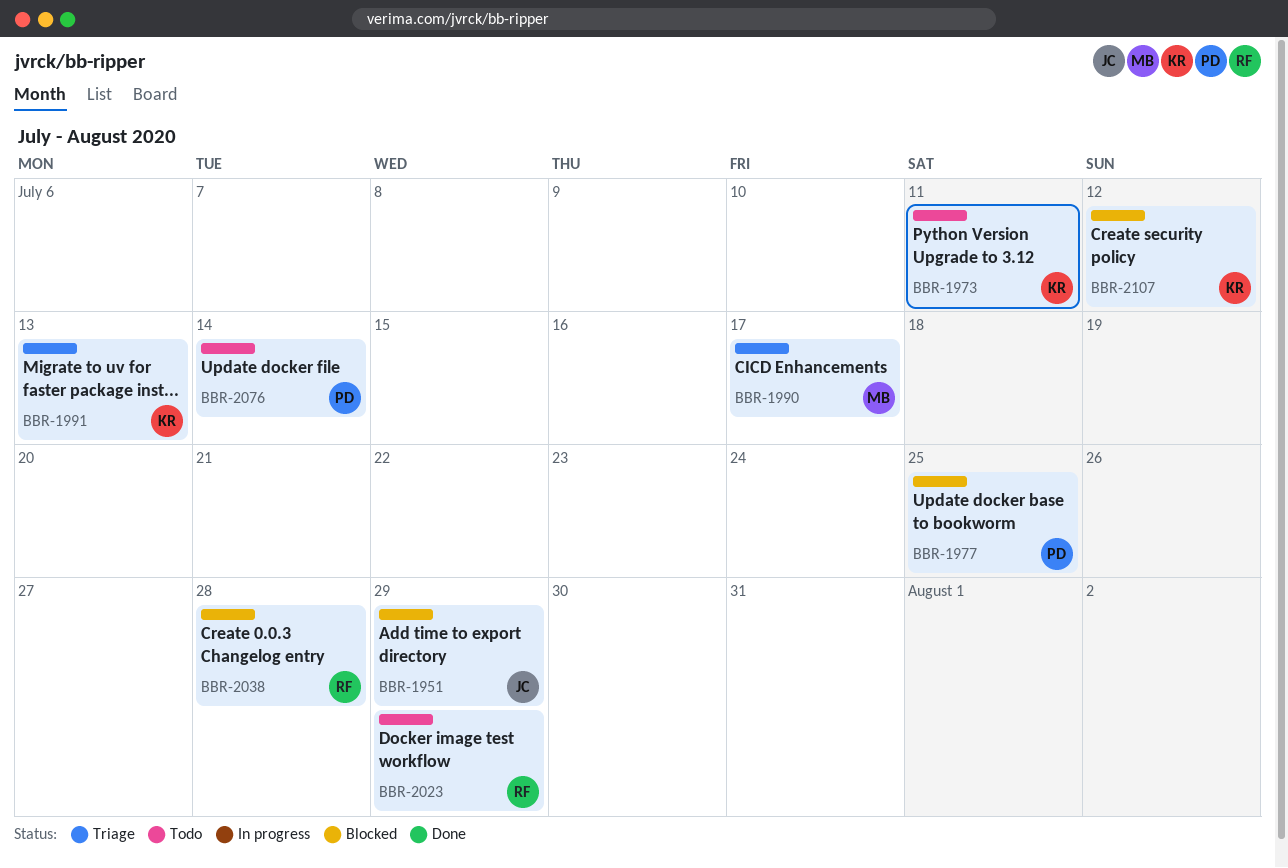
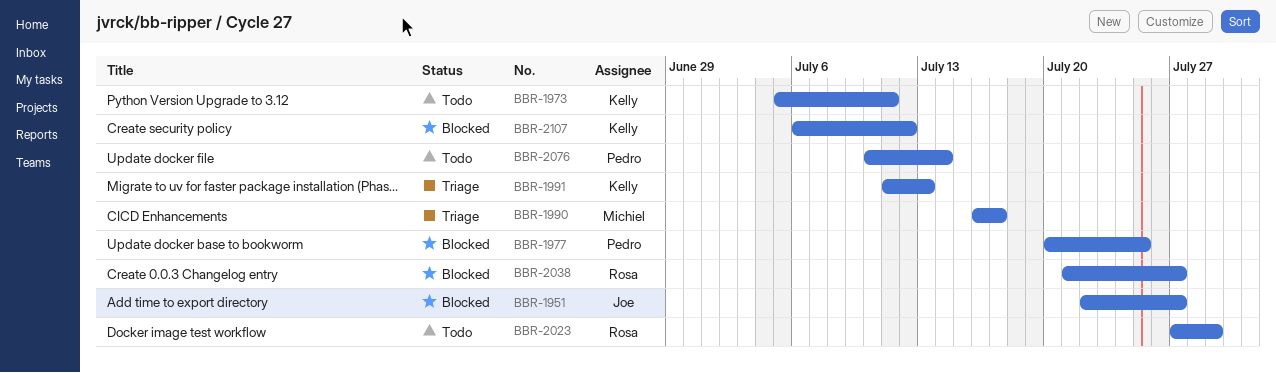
BBR-1951, due: Jul 29 -> Jul 27
BBR-2038, due: Jul 28 -> Jul 27

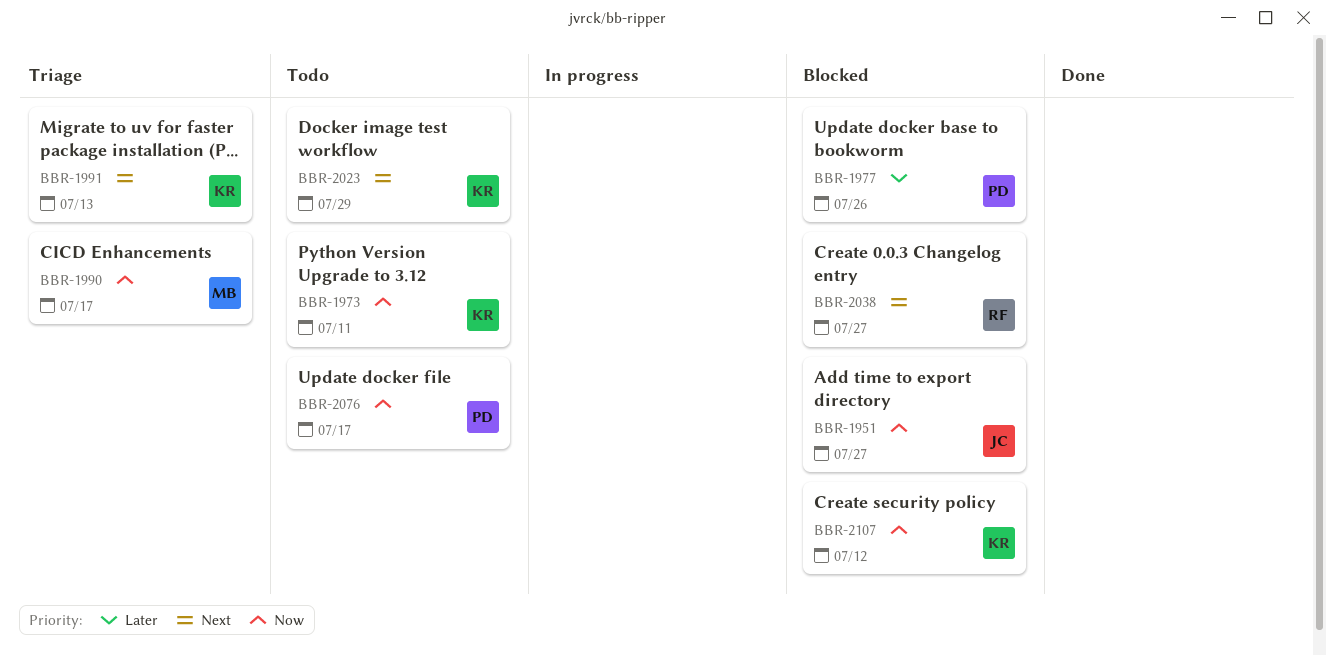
BBR-1977, due: Jul 25 -> Jul 26
BBR-2023, owner: Rosa -> Kelly
BBR-2076, due: Jul 14 -> Jul 17

